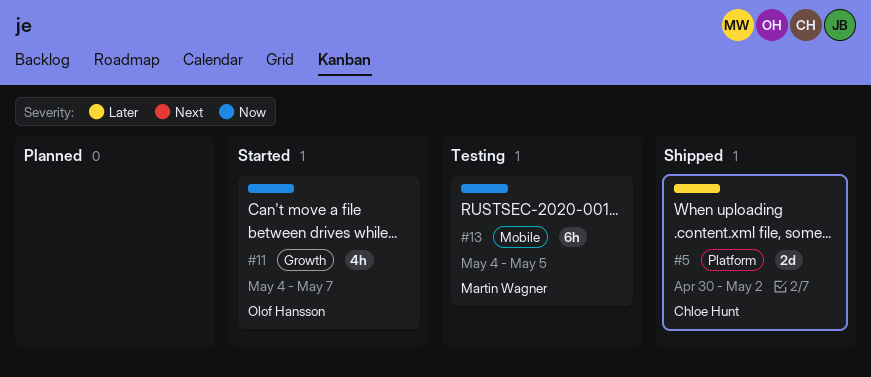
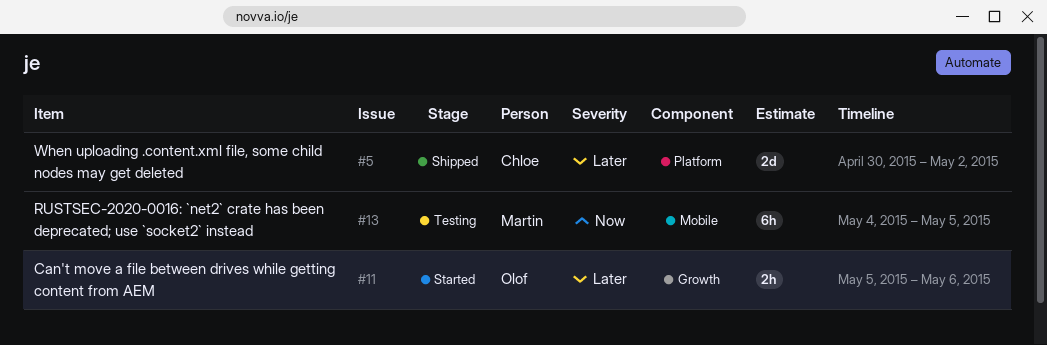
#11, priority: Now -> Later
#11, estimate: 4h -> 2h
#11, start: May 4 -> May 5
#11, due: May 7 -> May 6

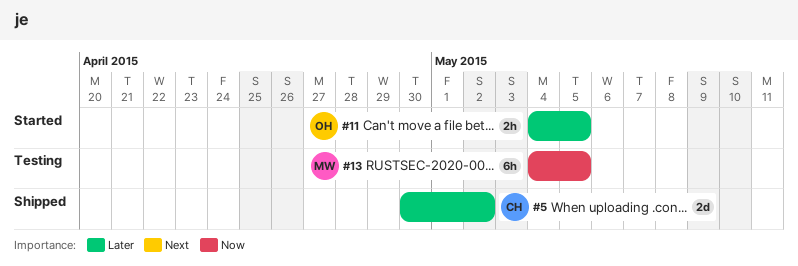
#11, start: May 5 -> May 4
#11, due: May 6 -> May 5

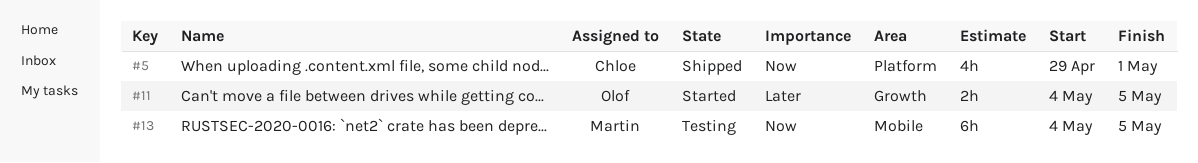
#5, priority: Later -> Now
#5, estimate: 2d -> 4h
#5, start: Apr 30 -> Apr 29
#5, due: May 2 -> May 1

